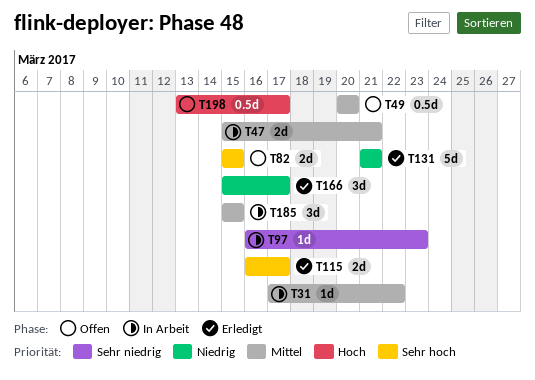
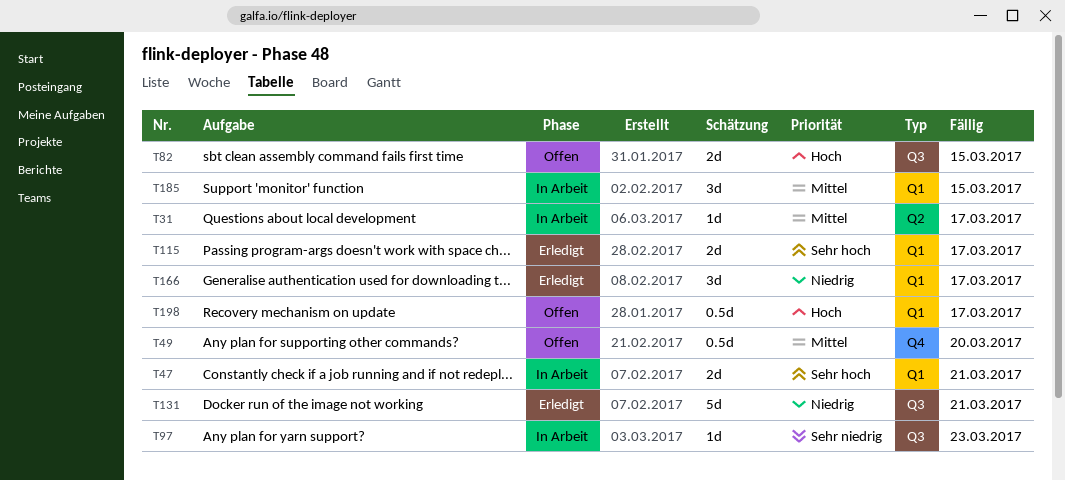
T31, due: Mar 22 -> Mar 17
T47, priority: Mittel -> Sehr hoch
T82, priority: Sehr hoch -> Hoch

